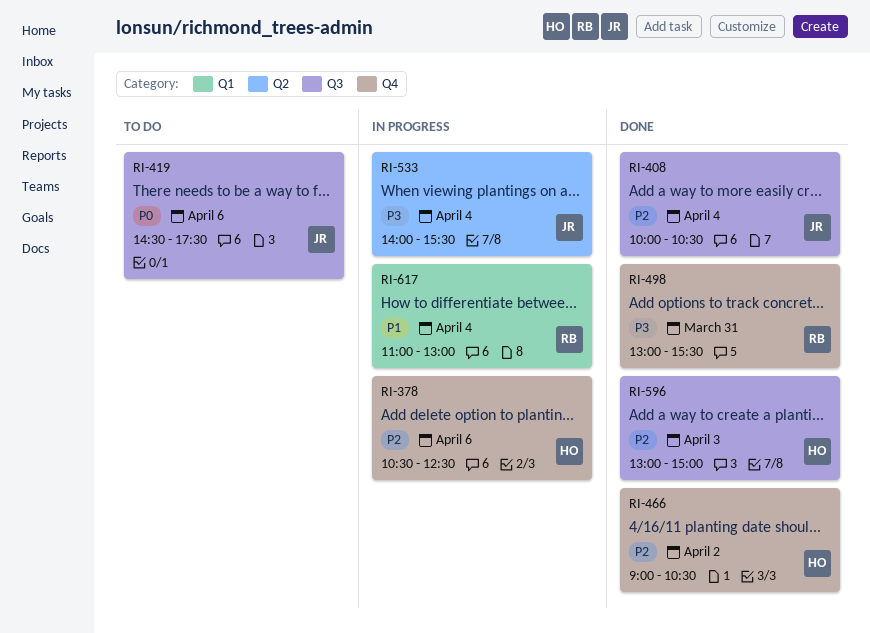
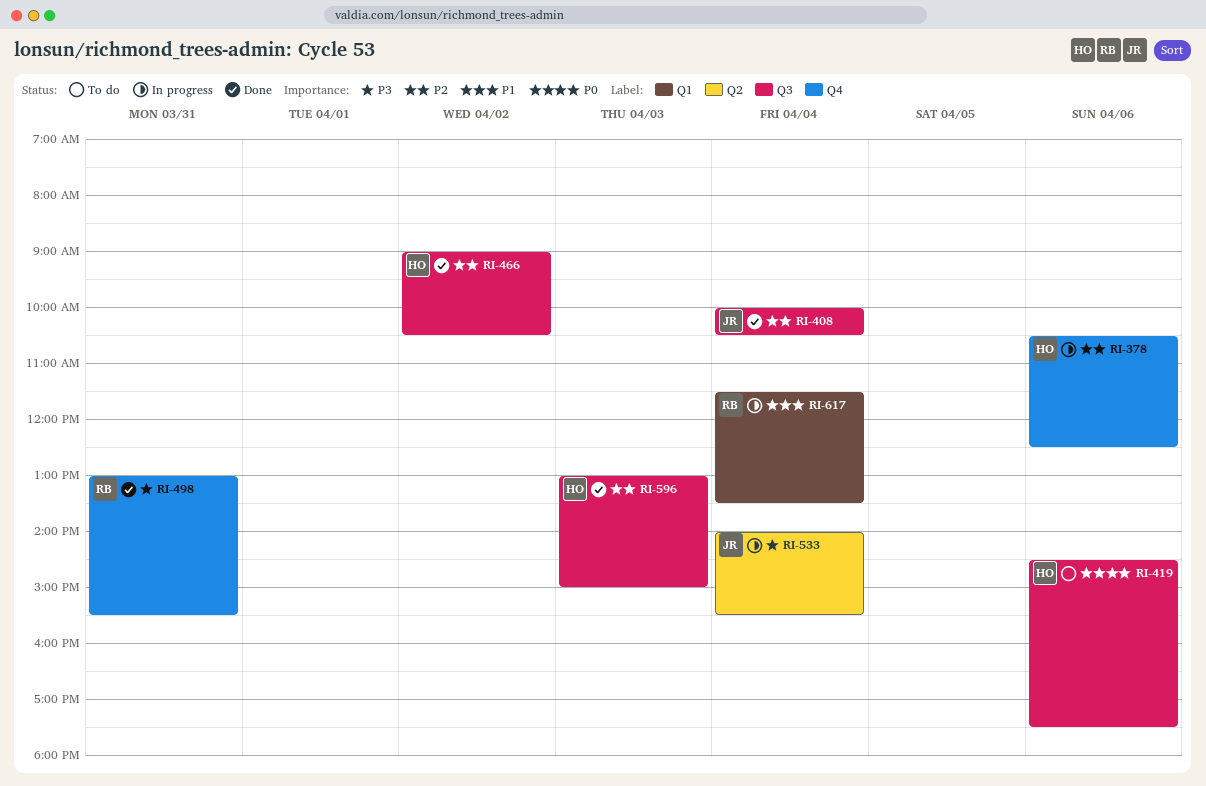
RI-419, owner: JR -> HO
RI-466, label: Q4 -> Q3
RI-617, begins: 11:00 -> 11:30
RI-617, ends: 13:00 -> 13:30

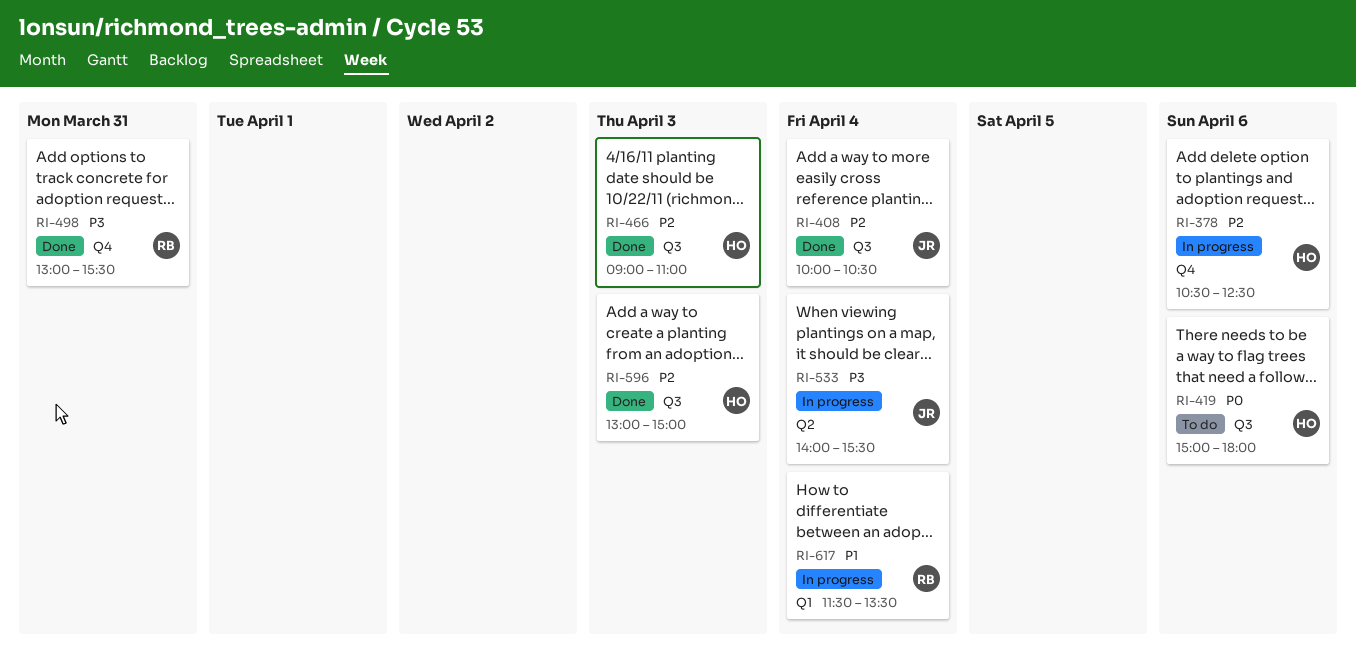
RI-419, begins: 14:30 -> 15:00
RI-419, ends: 17:30 -> 18:00
RI-466, day: Apr 2 -> Apr 3
RI-466, ends: 10:30 -> 11:00

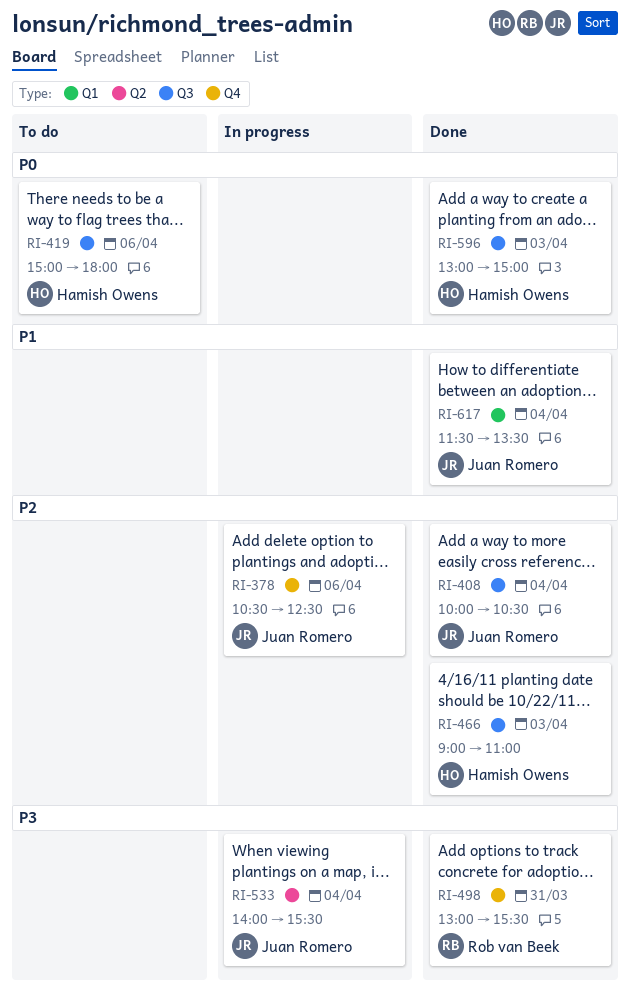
RI-378, owner: Hamish Owens -> Juan Romero
RI-596, priority: P2 -> P0
RI-617, status: In progress -> Done
RI-617, owner: Rob van Beek -> Juan Romero

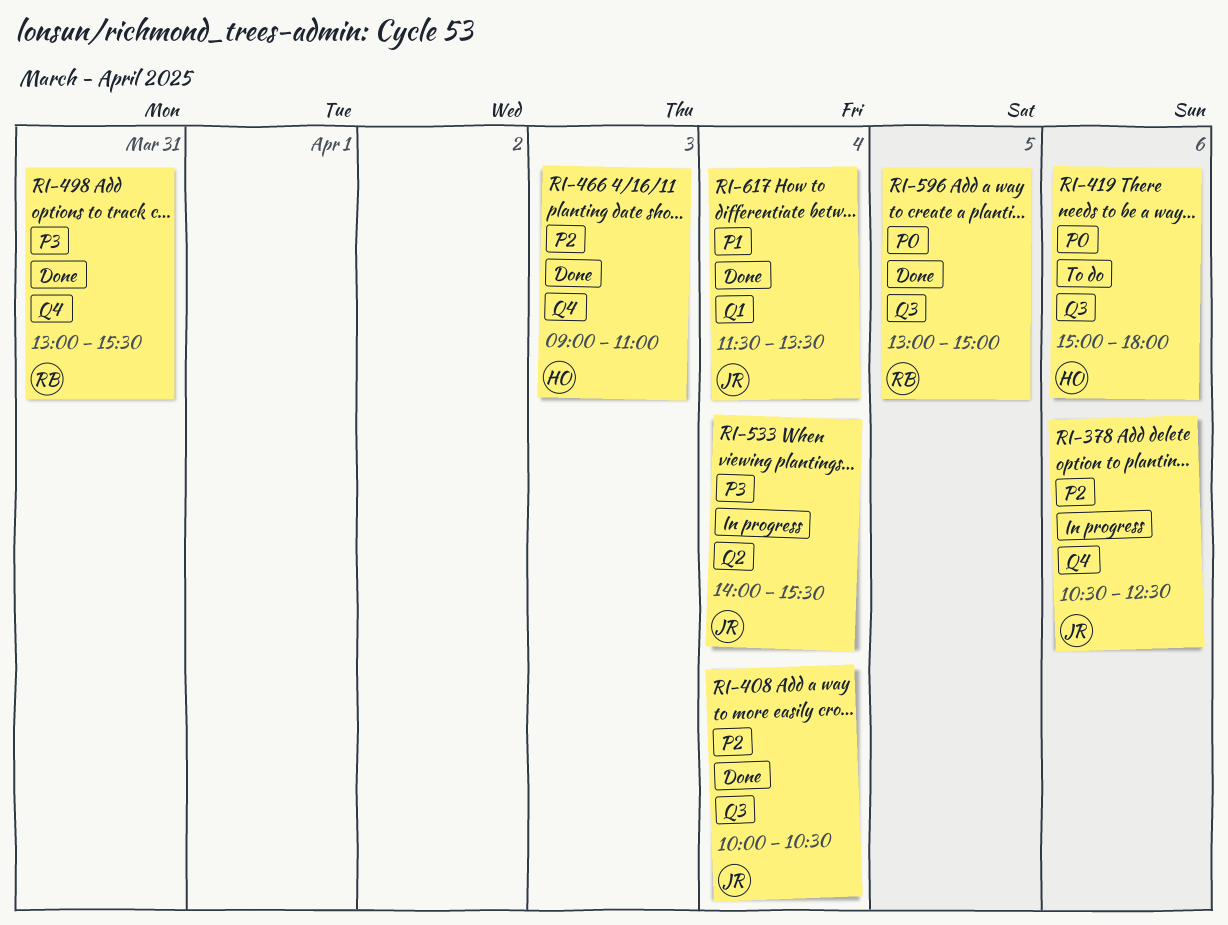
RI-466, label: Q3 -> Q4
RI-596, owner: Hamish Owens -> Rob van Beek
RI-596, day: Apr 3 -> Apr 5

